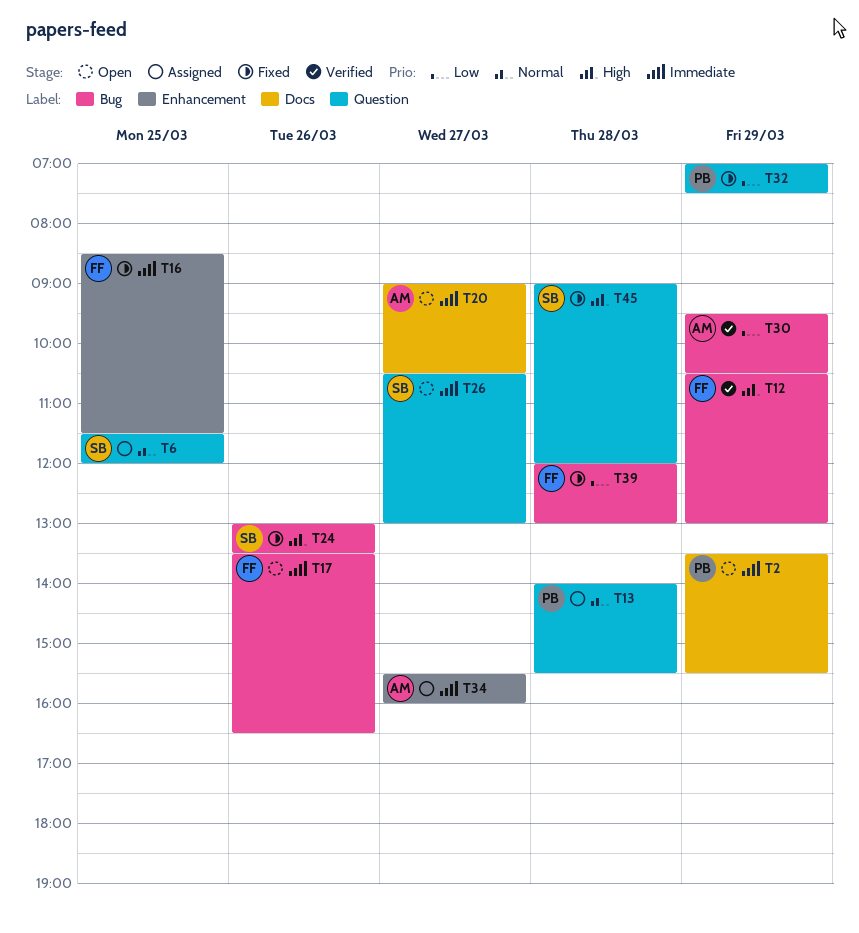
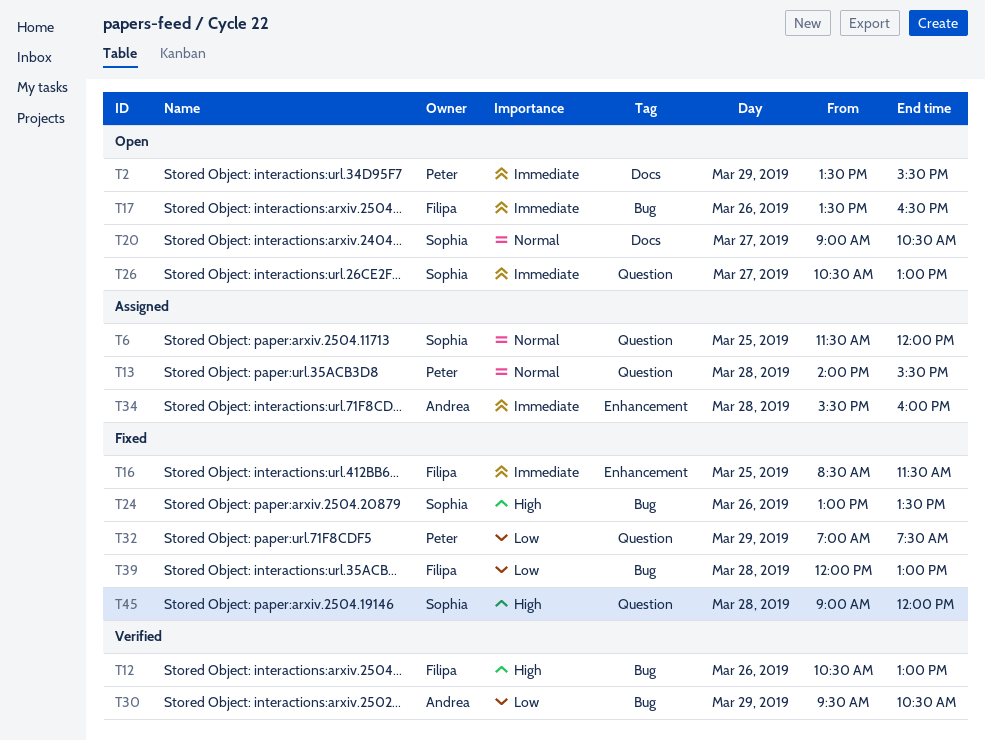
T12, day: Mar 29 -> Mar 26
T20, owner: Andrea -> Sophia
T20, priority: Immediate -> Normal
T34, day: Mar 27 -> Mar 28

